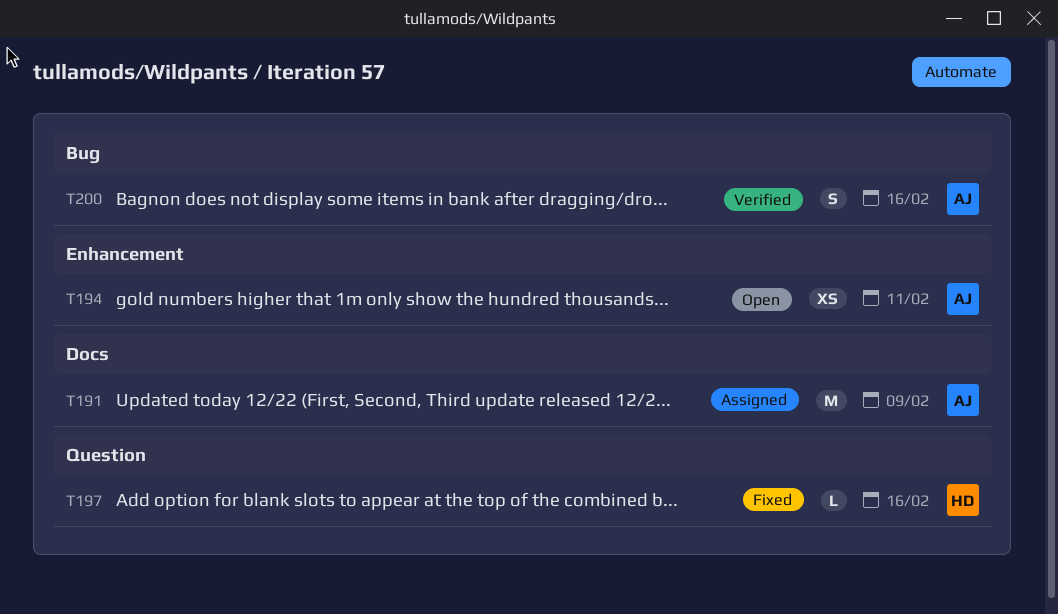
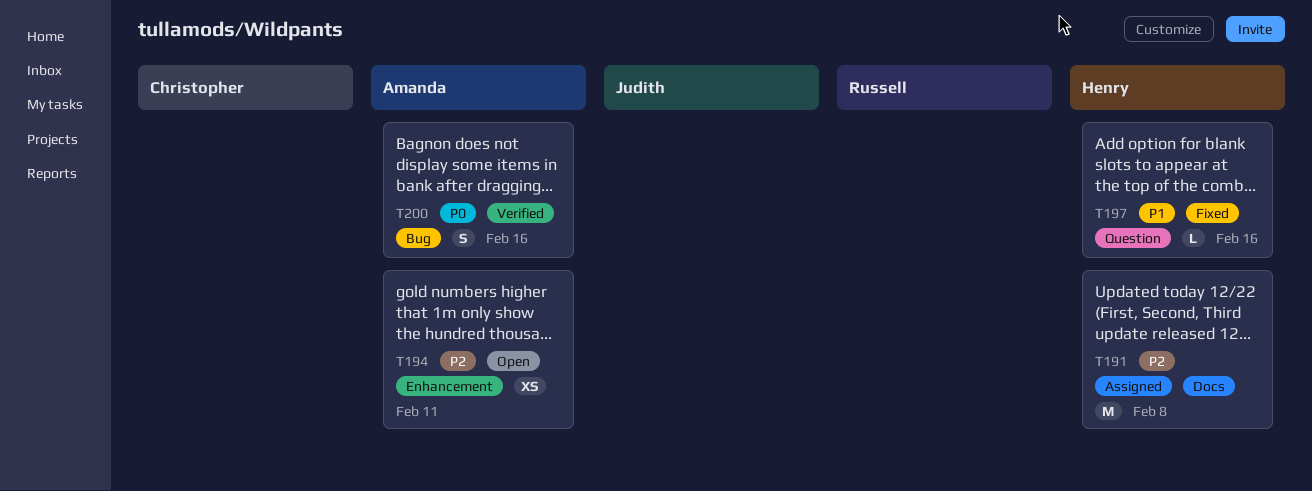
T191, owner: Amanda -> Henry
T191, due: Feb 9 -> Feb 8

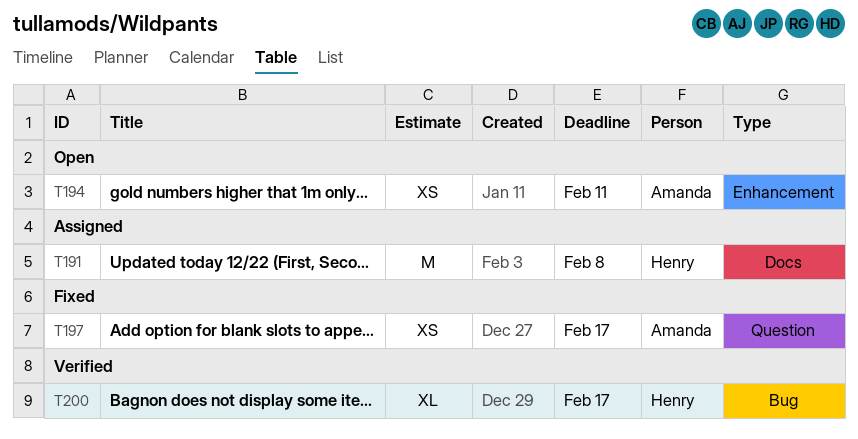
T197, owner: Henry -> Amanda
T197, estimate: L -> XS
T197, due: Feb 16 -> Feb 17
T200, owner: Amanda -> Henry
T200, estimate: S -> XL
T200, due: Feb 16 -> Feb 17

